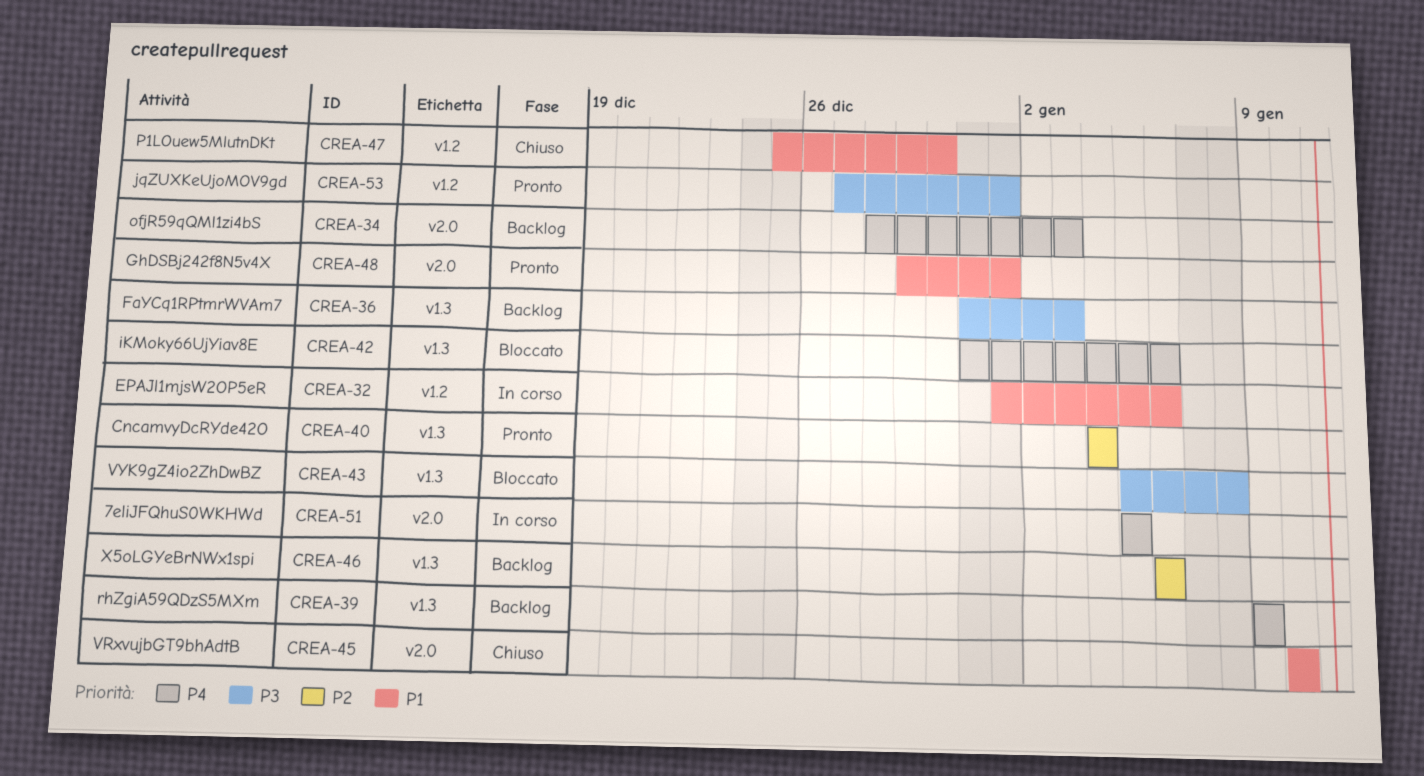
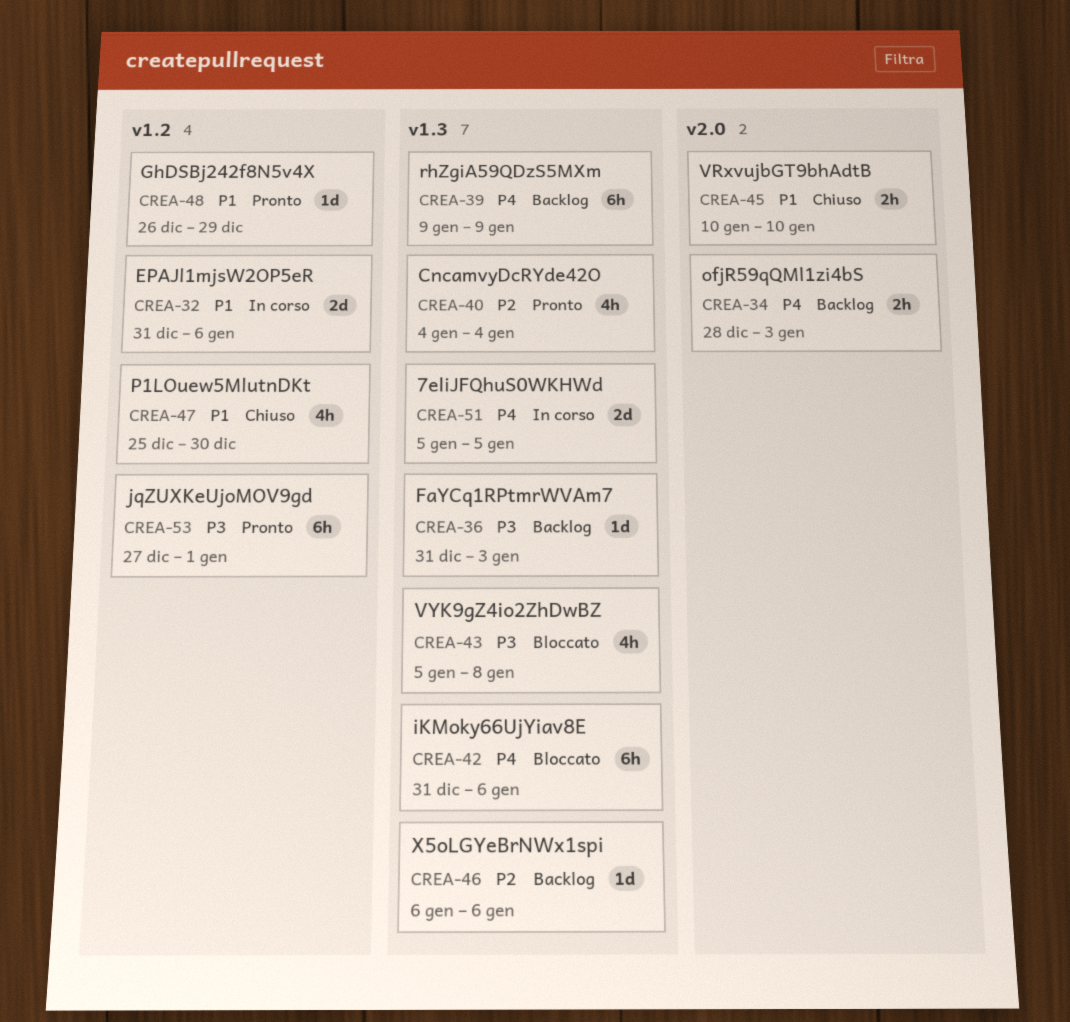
CREA-32, start: Jan 1 -> Dec 31
CREA-48, label: v2.0 -> v1.2
CREA-48, start: Dec 29 -> Dec 26
CREA-48, due: Jan 1 -> Dec 29
CREA-51, label: v2.0 -> v1.3

